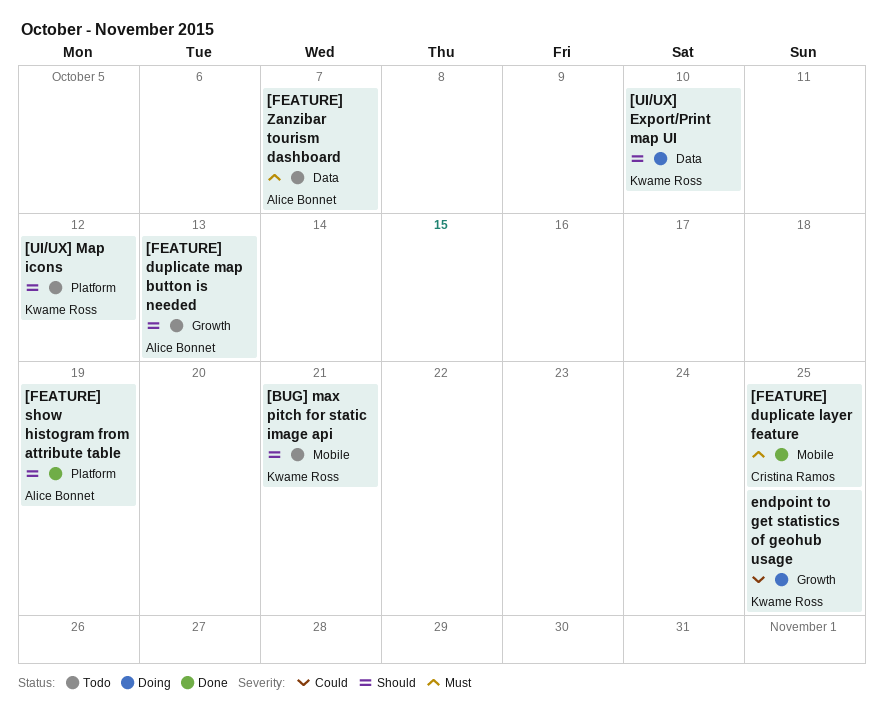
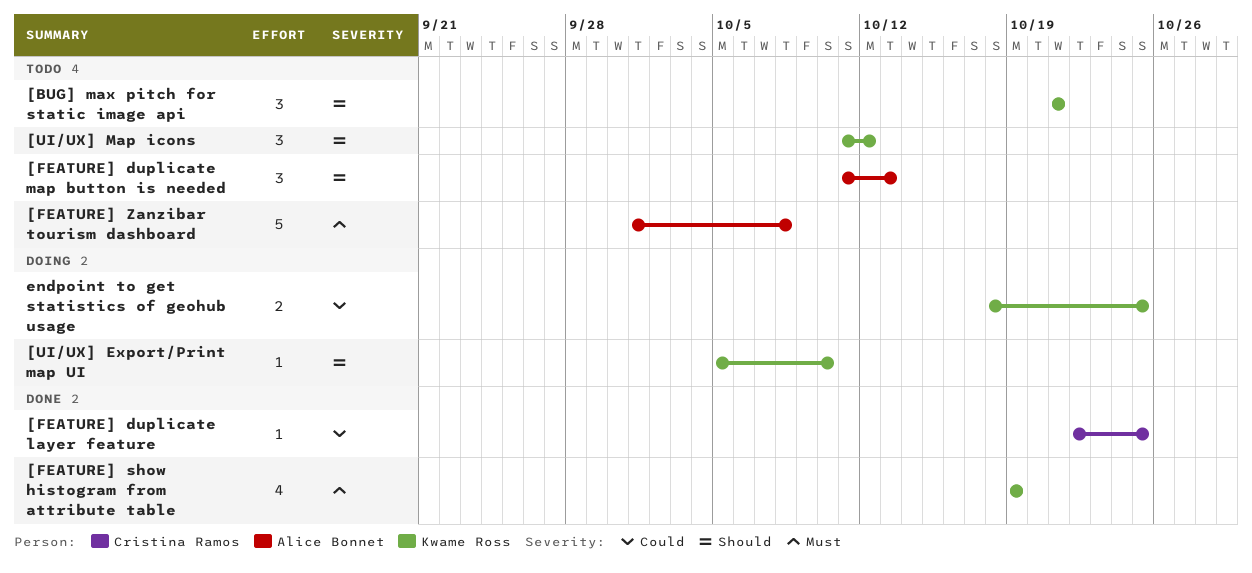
[FEATURE] duplicate layer feature, priority: Must -> Could
[FEATURE] show histogram from attribute table, owner: Alice Bonnet -> Kwame Ross
[FEATURE] show histogram from attribute table, priority: Should -> Must
[FEATURE] Zanzibar tourism dashboard, due: Oct 7 -> Oct 8

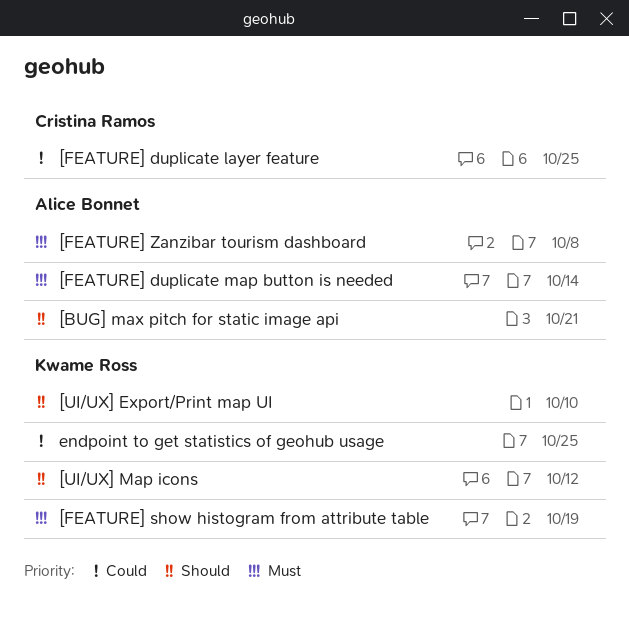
[BUG] max pitch for static image api, owner: Kwame Ross -> Alice Bonnet
[FEATURE] duplicate map button is needed, priority: Should -> Must
[FEATURE] duplicate map button is needed, due: Oct 13 -> Oct 14

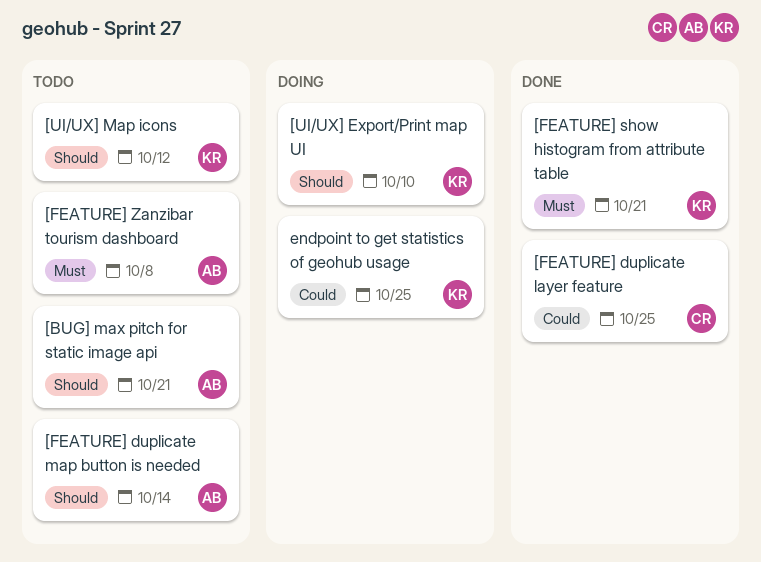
[FEATURE] duplicate map button is needed, priority: Must -> Should
[FEATURE] show histogram from attribute table, due: Oct 19 -> Oct 21

